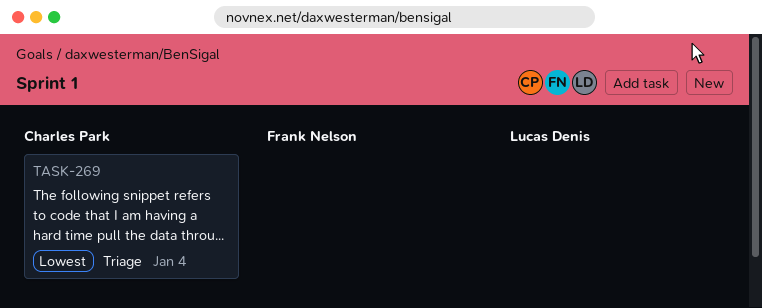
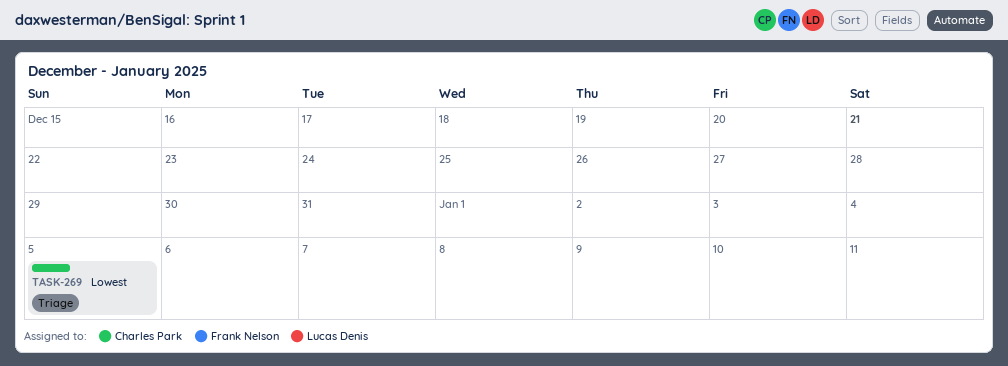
TASK-269, due: Jan 4 -> Jan 5

